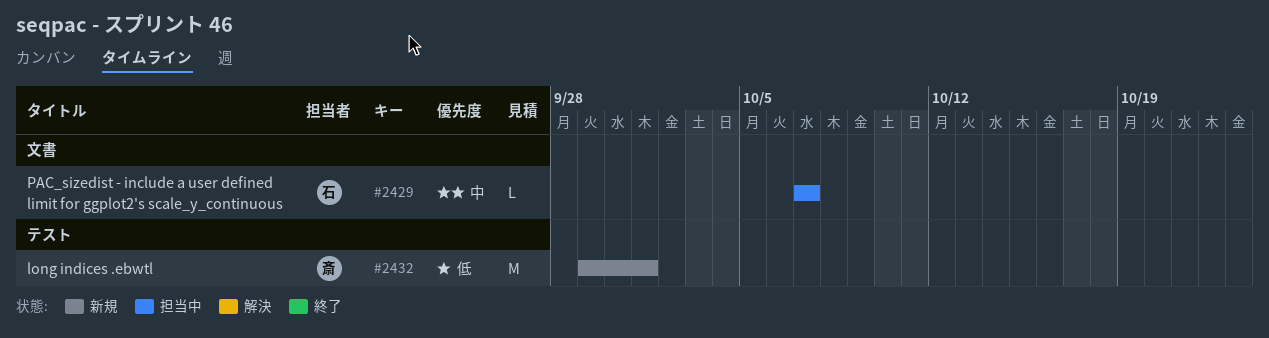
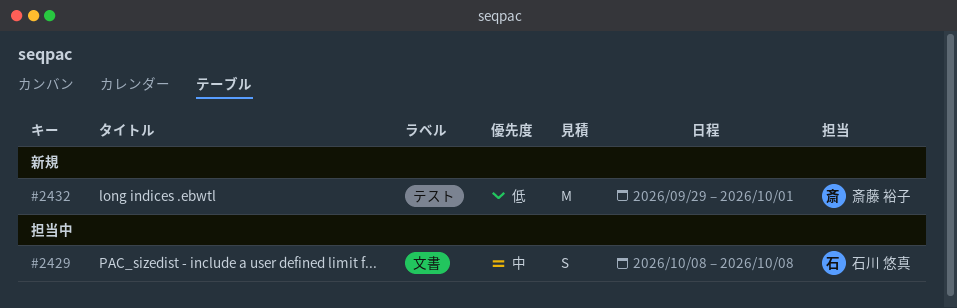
#2429, estimate: L -> S
#2429, start: Oct 7 -> Oct 8
#2429, due: Oct 7 -> Oct 8

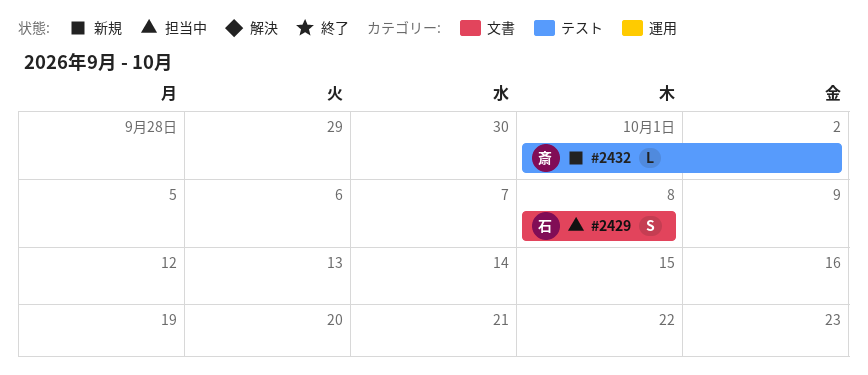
#2432, estimate: M -> L
#2432, start: Sep 29 -> Oct 1
#2432, due: Oct 1 -> Oct 2

